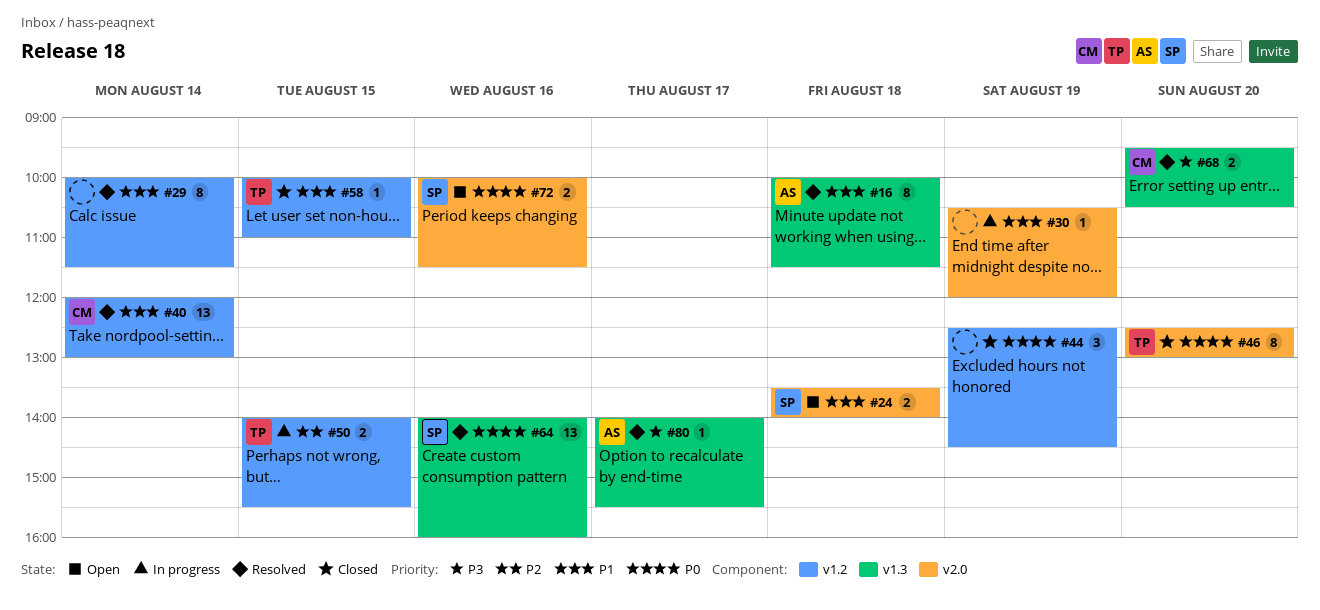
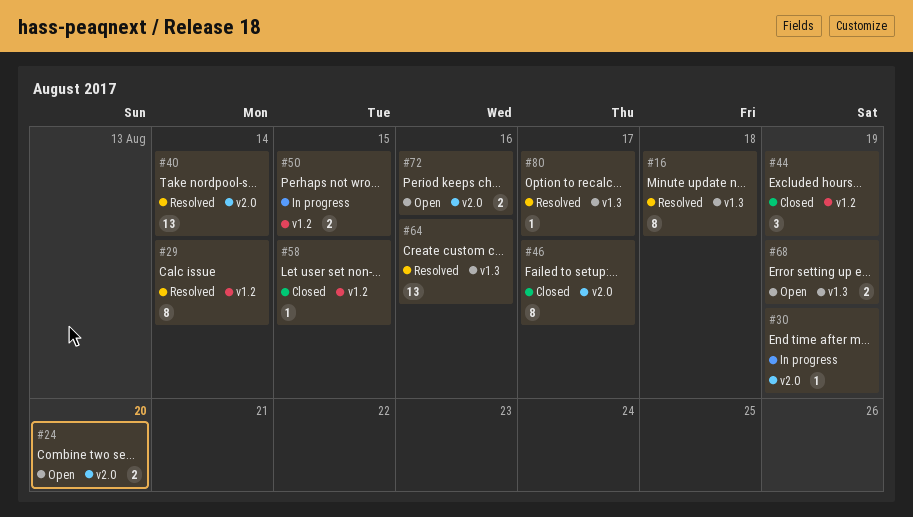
#24, day: Aug 18 -> Aug 20
#40, label: v1.2 -> v2.0
#46, day: Aug 20 -> Aug 17
#68, status: Resolved -> Open
#68, day: Aug 20 -> Aug 19

